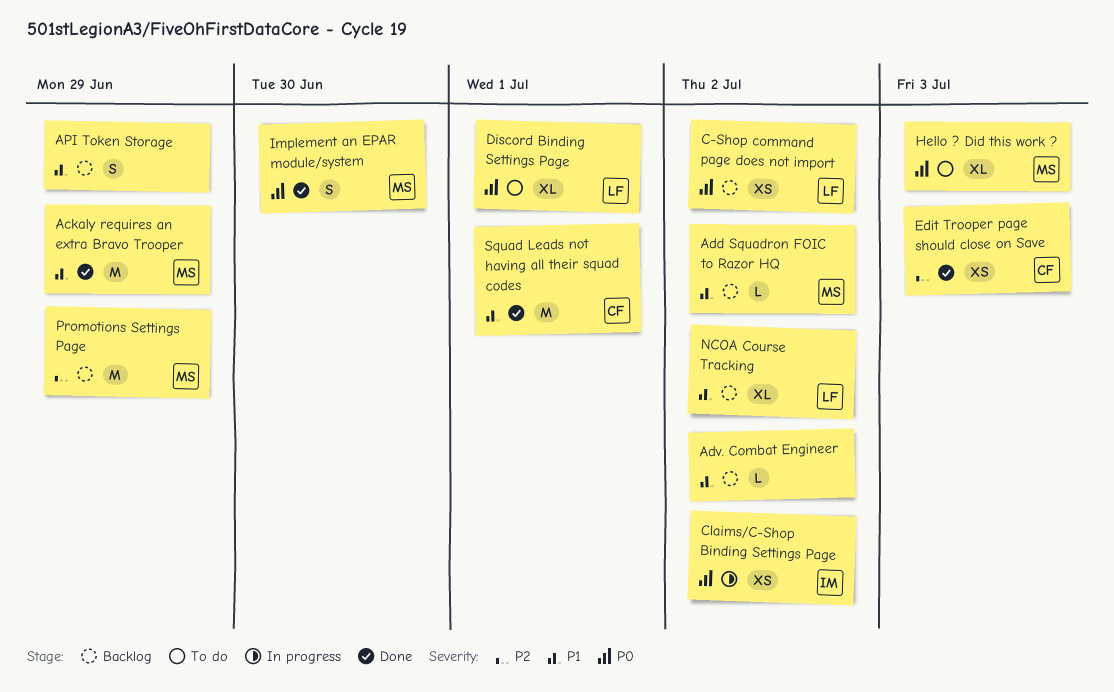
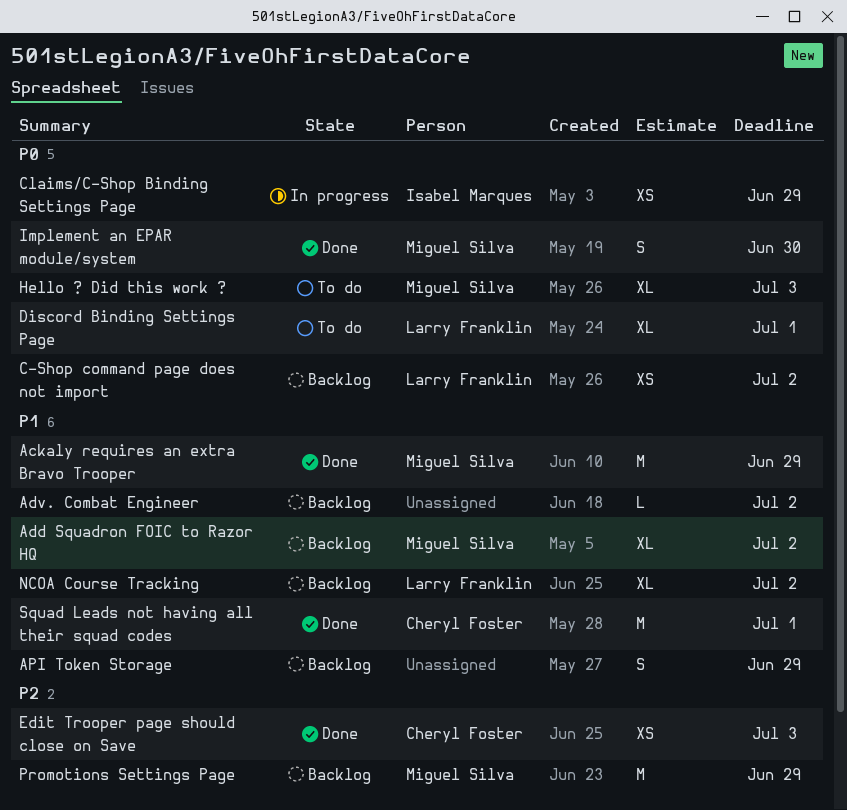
Add Squadron FOIC to Razor HQ, estimate: L -> XL
Claims/C-Shop Binding Settings Page, due: Jul 2 -> Jun 29

